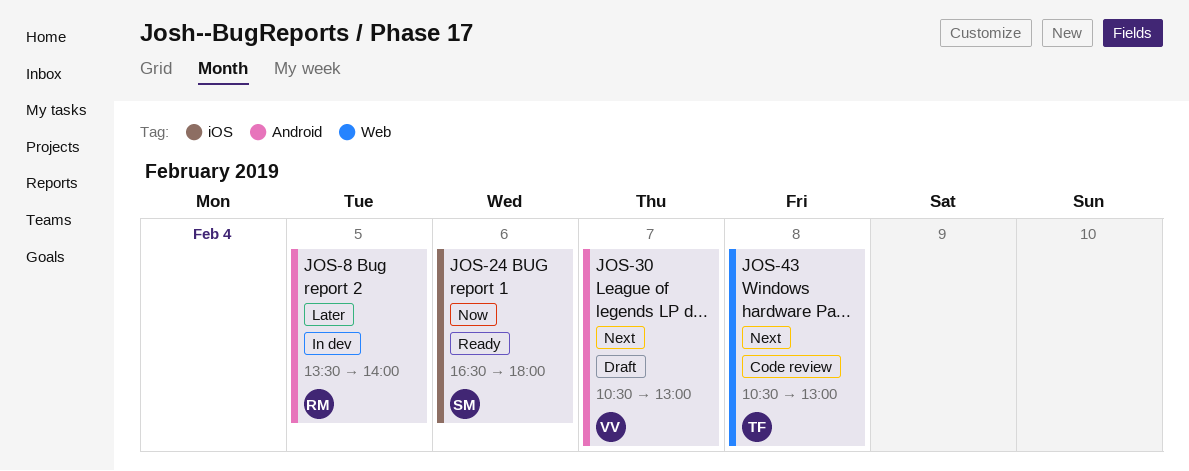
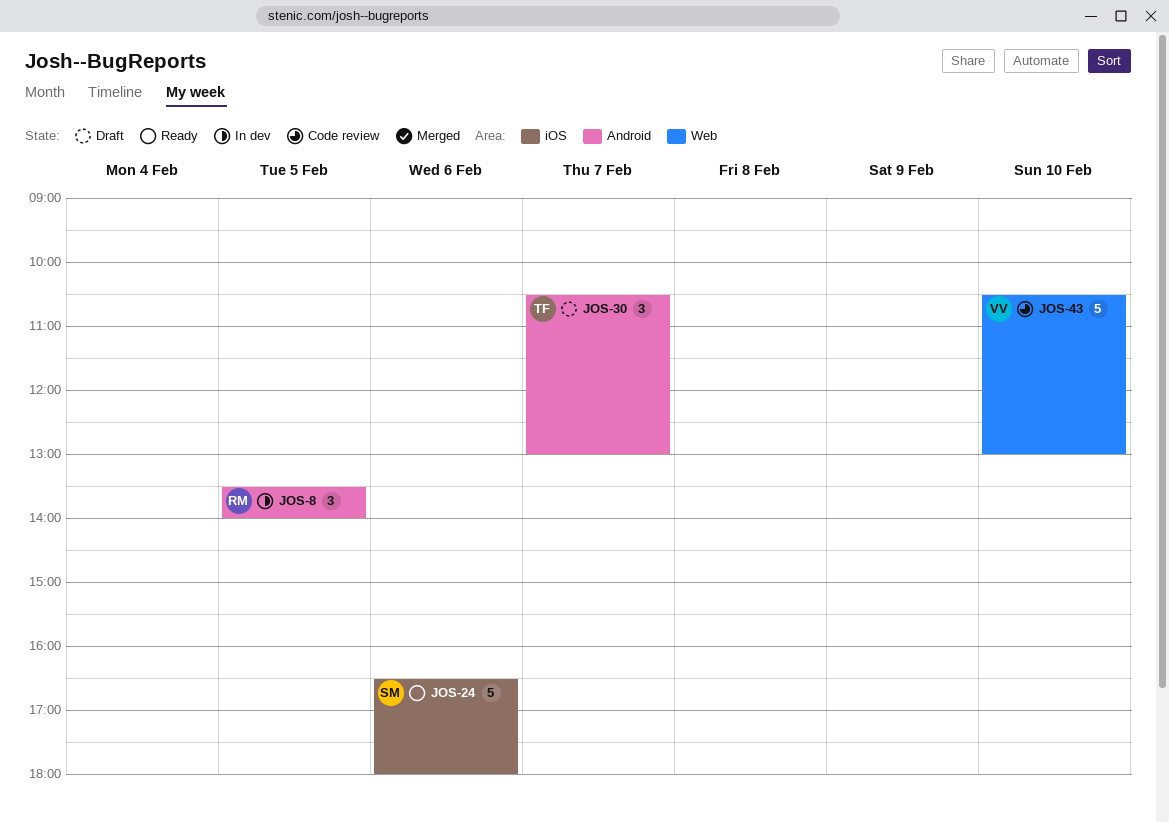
JOS-30, owner: VV -> TF
JOS-43, owner: TF -> VV
JOS-43, day: Feb 8 -> Feb 10

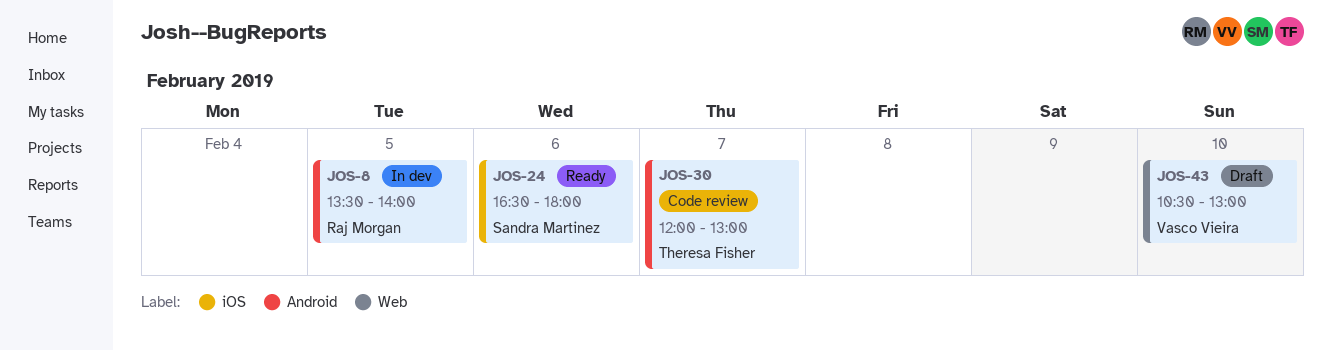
JOS-30, status: Draft -> Code review
JOS-30, begins: 10:30 -> 12:00
JOS-43, status: Code review -> Draft

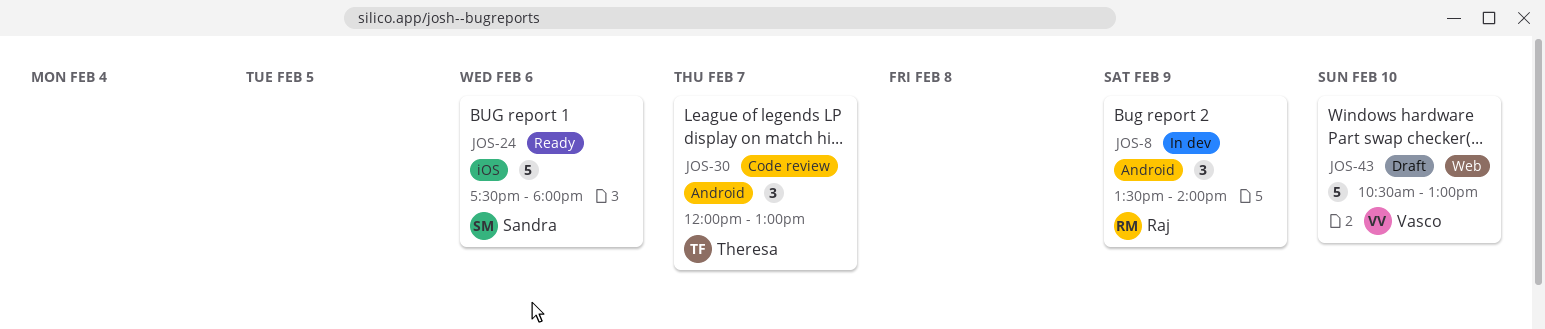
JOS-8, day: Feb 5 -> Feb 9
JOS-24, begins: 16:30 -> 17:30

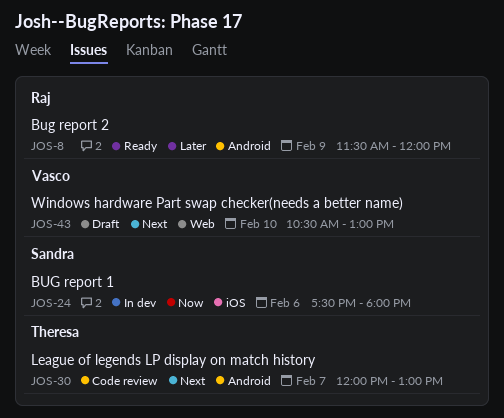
JOS-8, status: In dev -> Ready
JOS-8, begins: 13:30 -> 11:30
JOS-8, ends: 14:00 -> 12:00
JOS-24, status: Ready -> In dev

